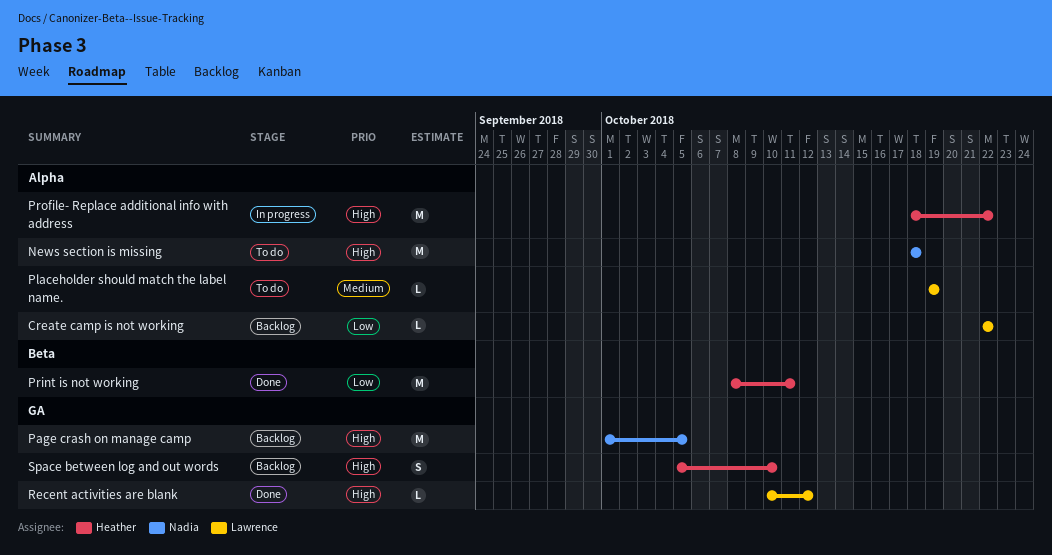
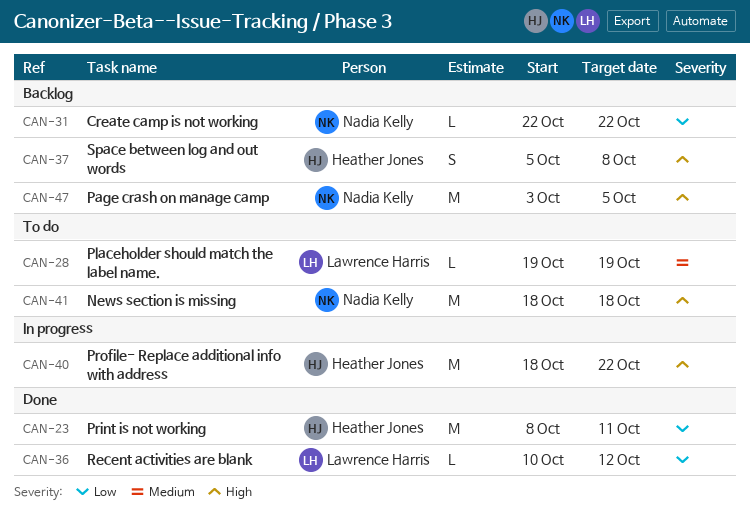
Create camp is not working, owner: Lawrence Harris -> Nadia Kelly
Page crash on manage camp, start: Oct 1 -> Oct 3
Recent activities are blank, priority: High -> Low
Space between log and out words, due: Oct 10 -> Oct 8

